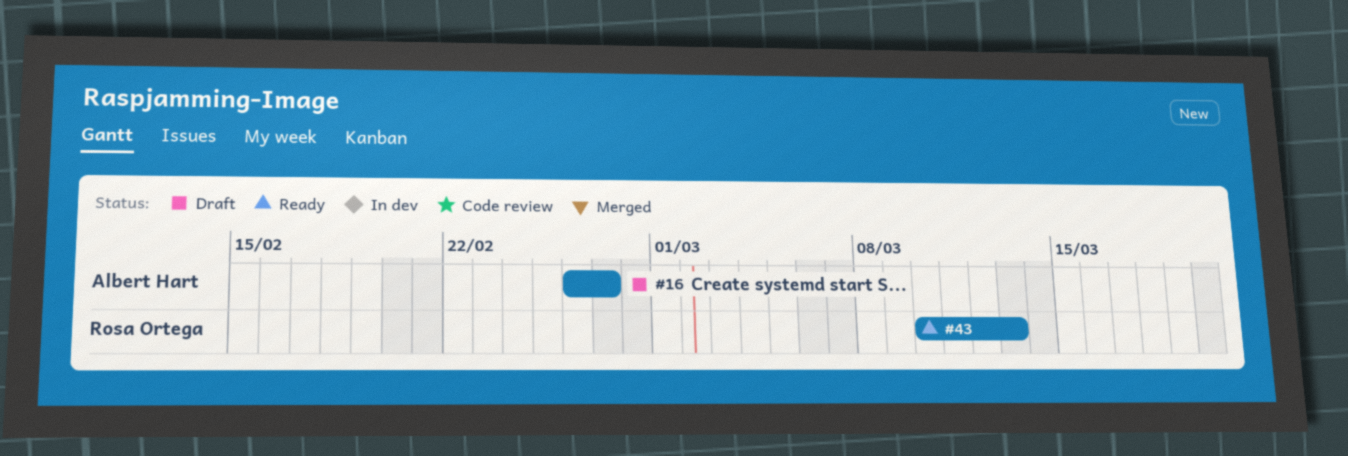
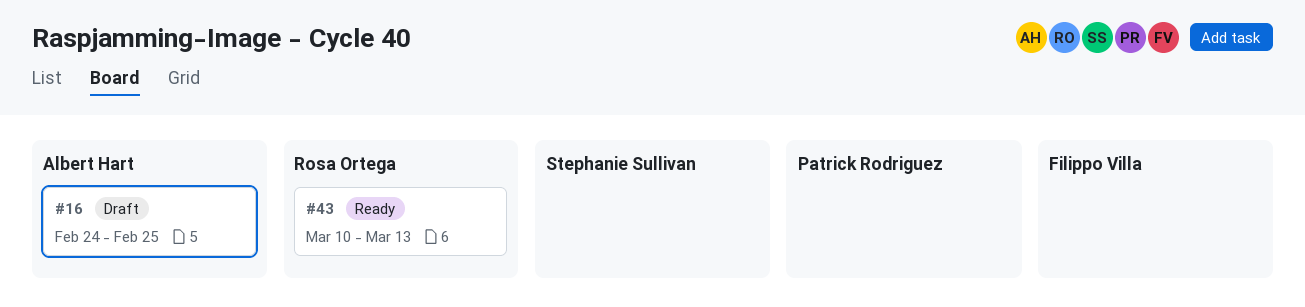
#16, start: Feb 26 -> Feb 24
#16, due: Feb 27 -> Feb 25

